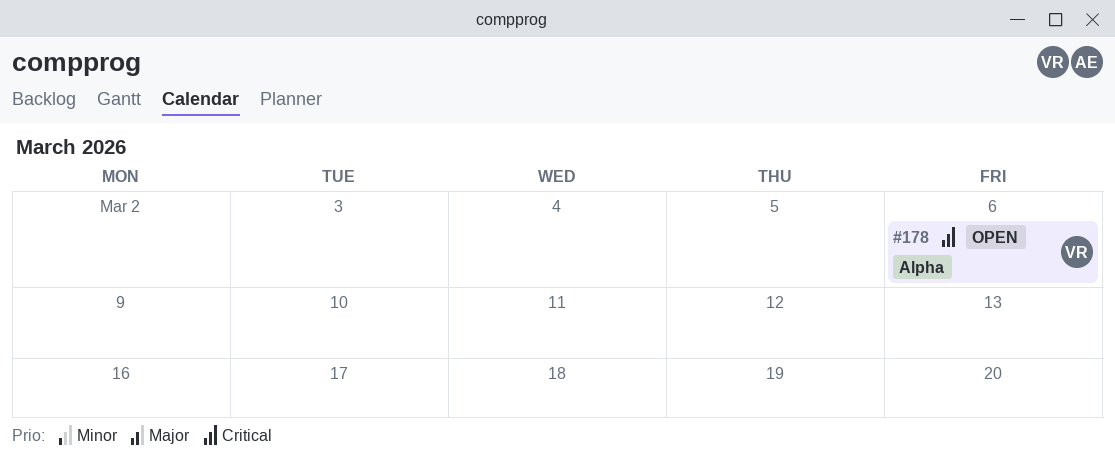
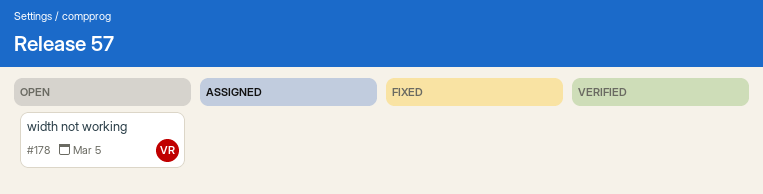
#178, due: Mar 6 -> Mar 5

